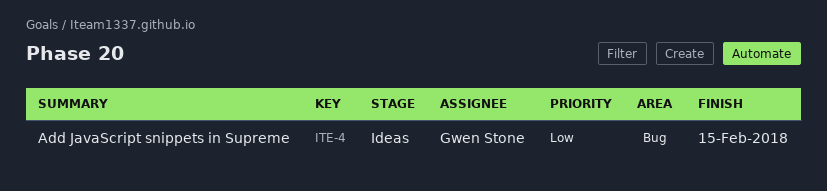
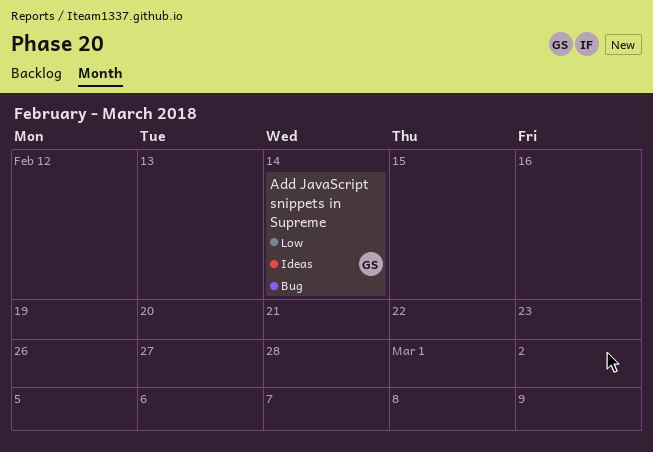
Add JavaScript snippets in Supreme, due: Feb 15 -> Feb 14

